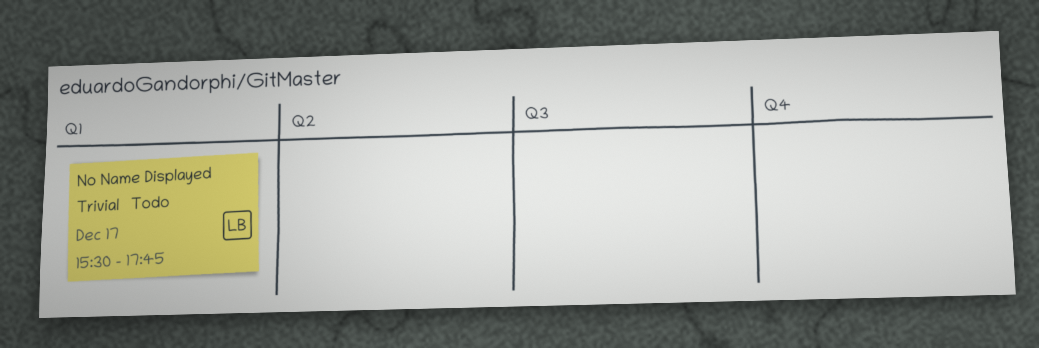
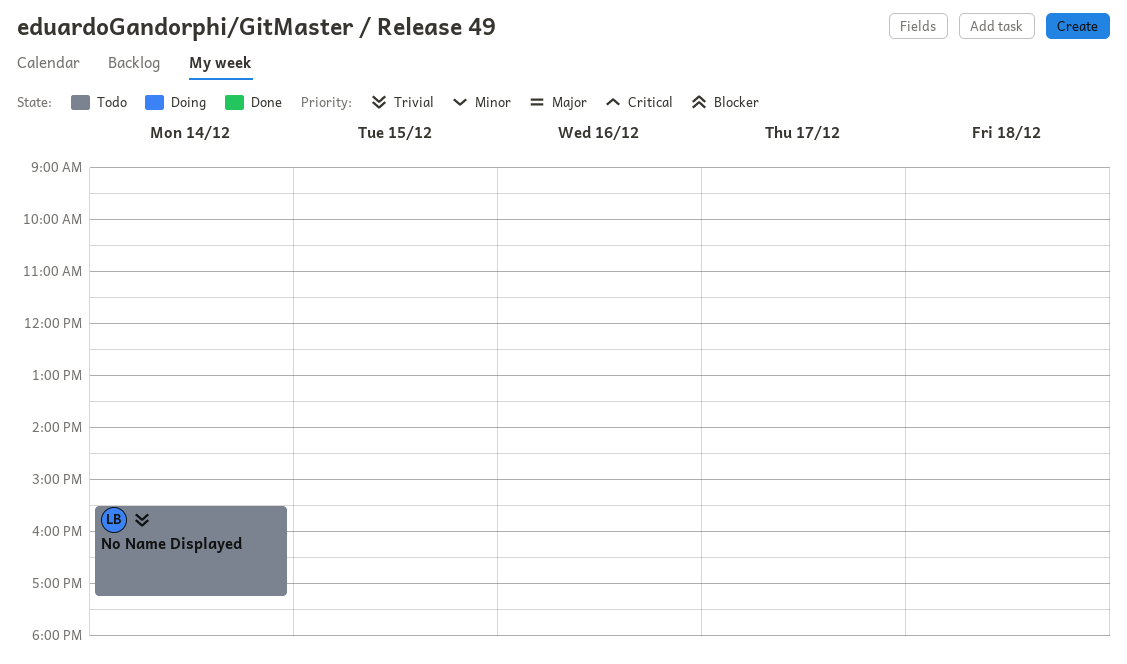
No Name Displayed, day: Dec 17 -> Dec 14
No Name Displayed, ends: 17:45 -> 17:15

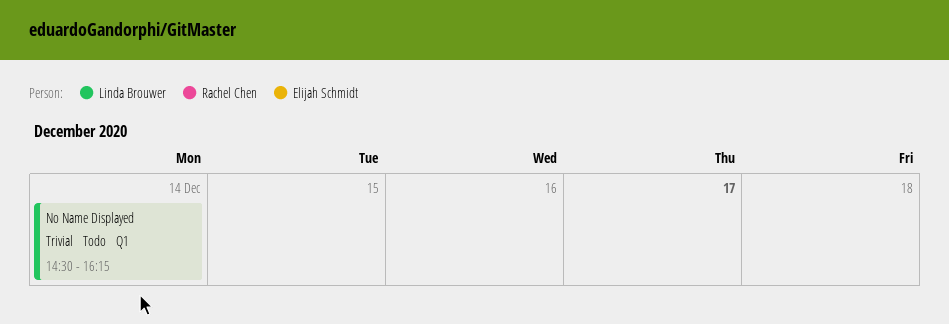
No Name Displayed, begins: 15:30 -> 14:30
No Name Displayed, ends: 17:15 -> 16:15

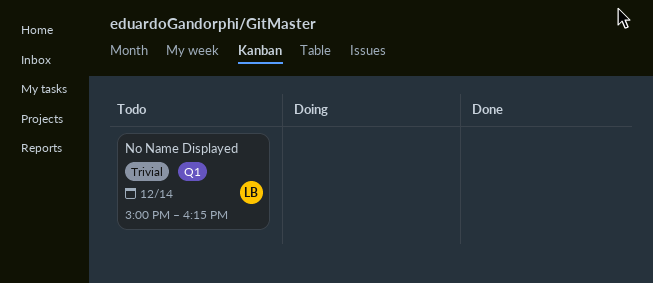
No Name Displayed, begins: 14:30 -> 15:00

